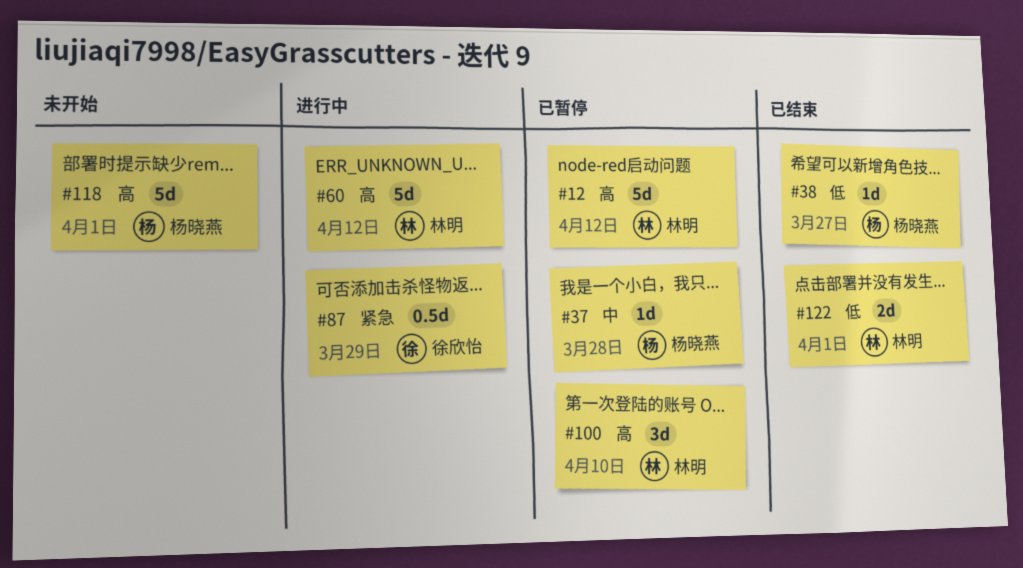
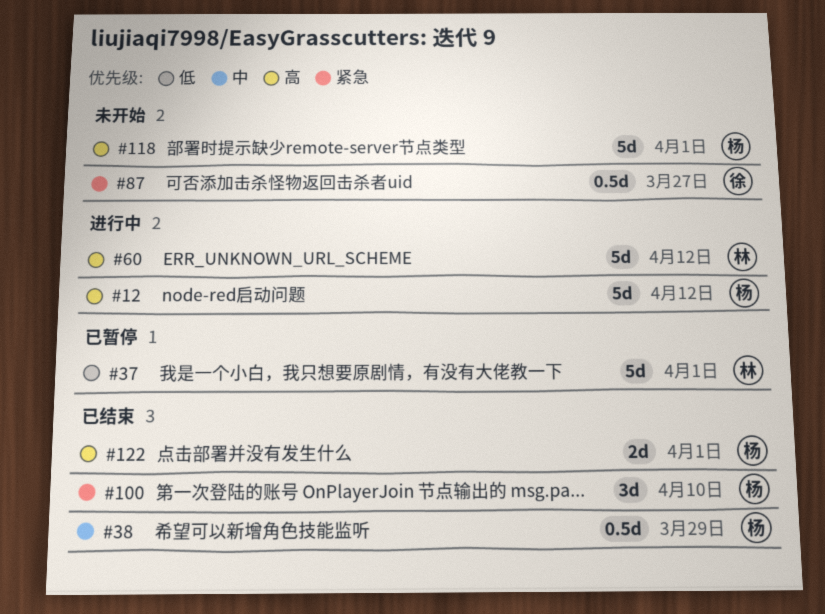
#12, status: 已暂停 -> 进行中
#12, owner: 林明 -> 杨晓燕
#37, owner: 杨晓燕 -> 林明
#37, priority: 中 -> 低
#37, estimate: 1d -> 5d
#37, due: Mar 28 -> Apr 1
#38, priority: 低 -> 中
#38, estimate: 1d -> 0.5d
#38, due: Mar 27 -> Mar 29
#87, status: 进行中 -> 未开始
#87, due: Mar 29 -> Mar 27
#100, status: 已暂停 -> 已结束
#100, owner: 林明 -> 杨晓燕
#100, priority: 高 -> 紧急
#122, owner: 林明 -> 杨晓燕
#122, priority: 低 -> 高

